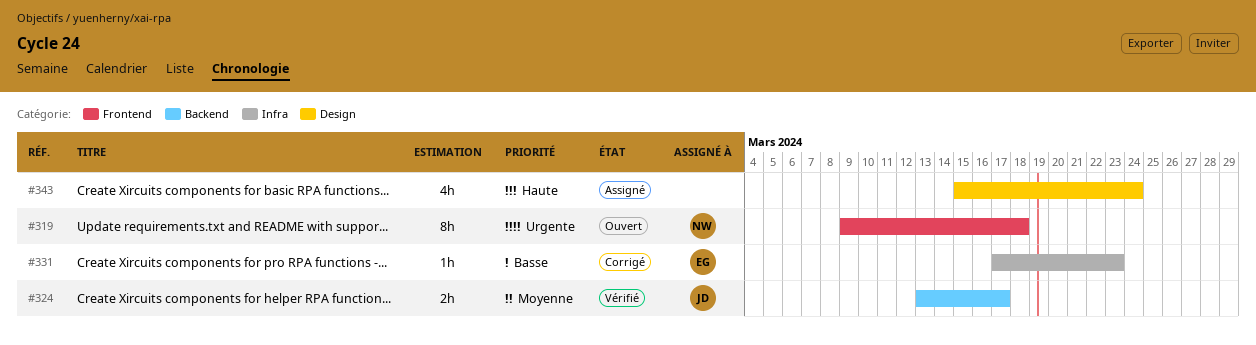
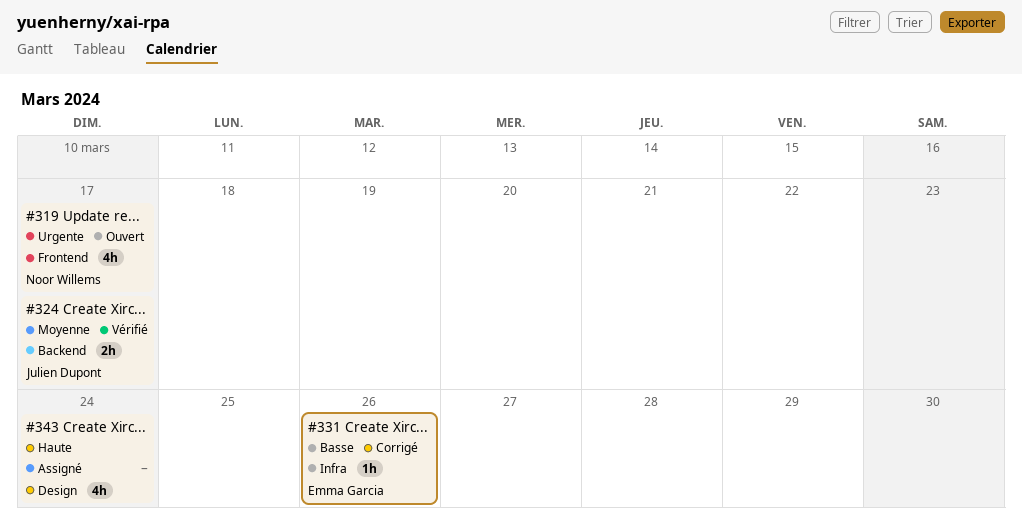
#319, estimate: 8h -> 4h
#319, due: Mar 18 -> Mar 17
#331, due: Mar 23 -> Mar 26

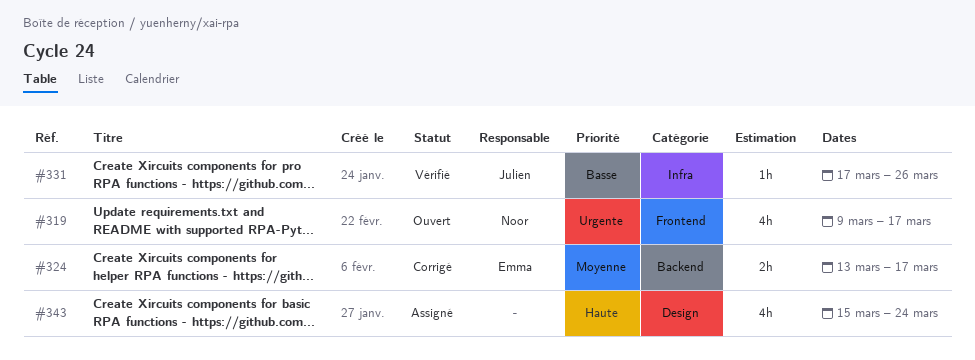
#324, status: Vérifié -> Corrigé
#324, owner: Julien Dupont -> Emma Garcia
#331, status: Corrigé -> Vérifié
#331, owner: Emma Garcia -> Julien Dupont

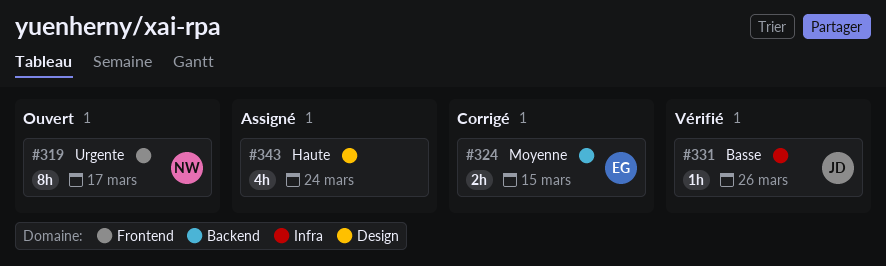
#319, estimate: 4h -> 8h
#324, due: Mar 17 -> Mar 15

